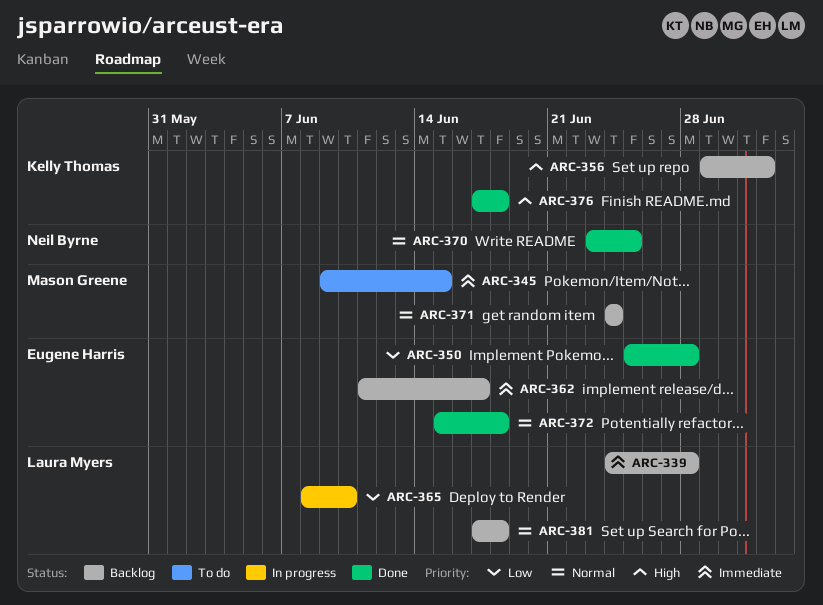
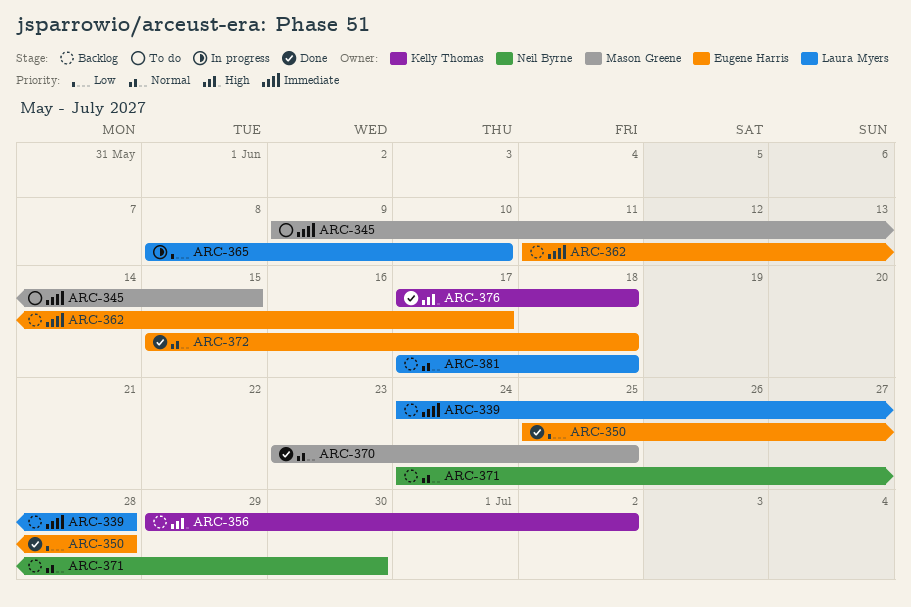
ARC-370, owner: Neil Byrne -> Mason Greene
ARC-371, owner: Mason Greene -> Neil Byrne
ARC-371, due: Jun 24 -> Jun 30

